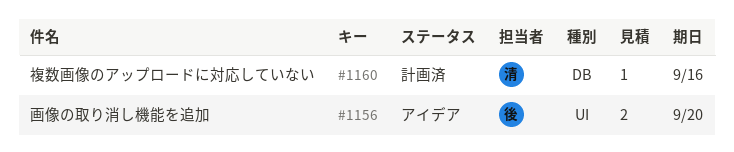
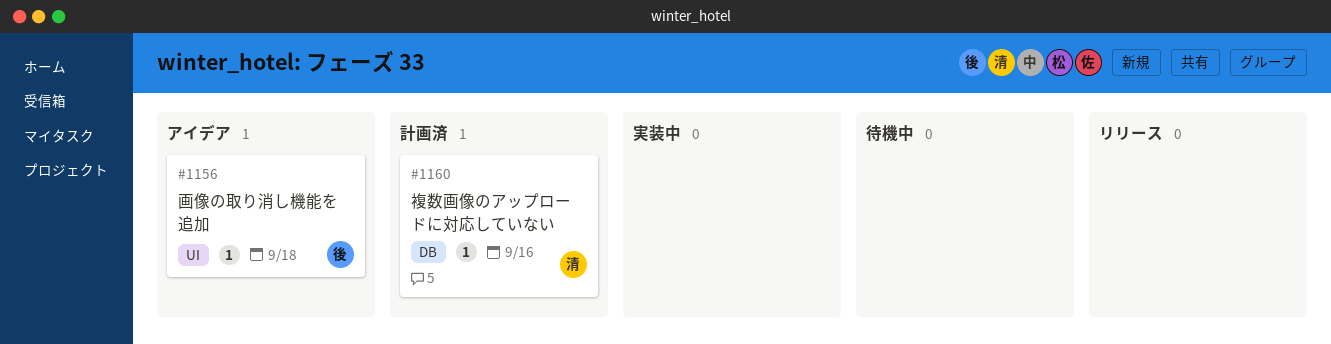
#1156, estimate: 2 -> 1
#1156, due: Sep 20 -> Sep 18

